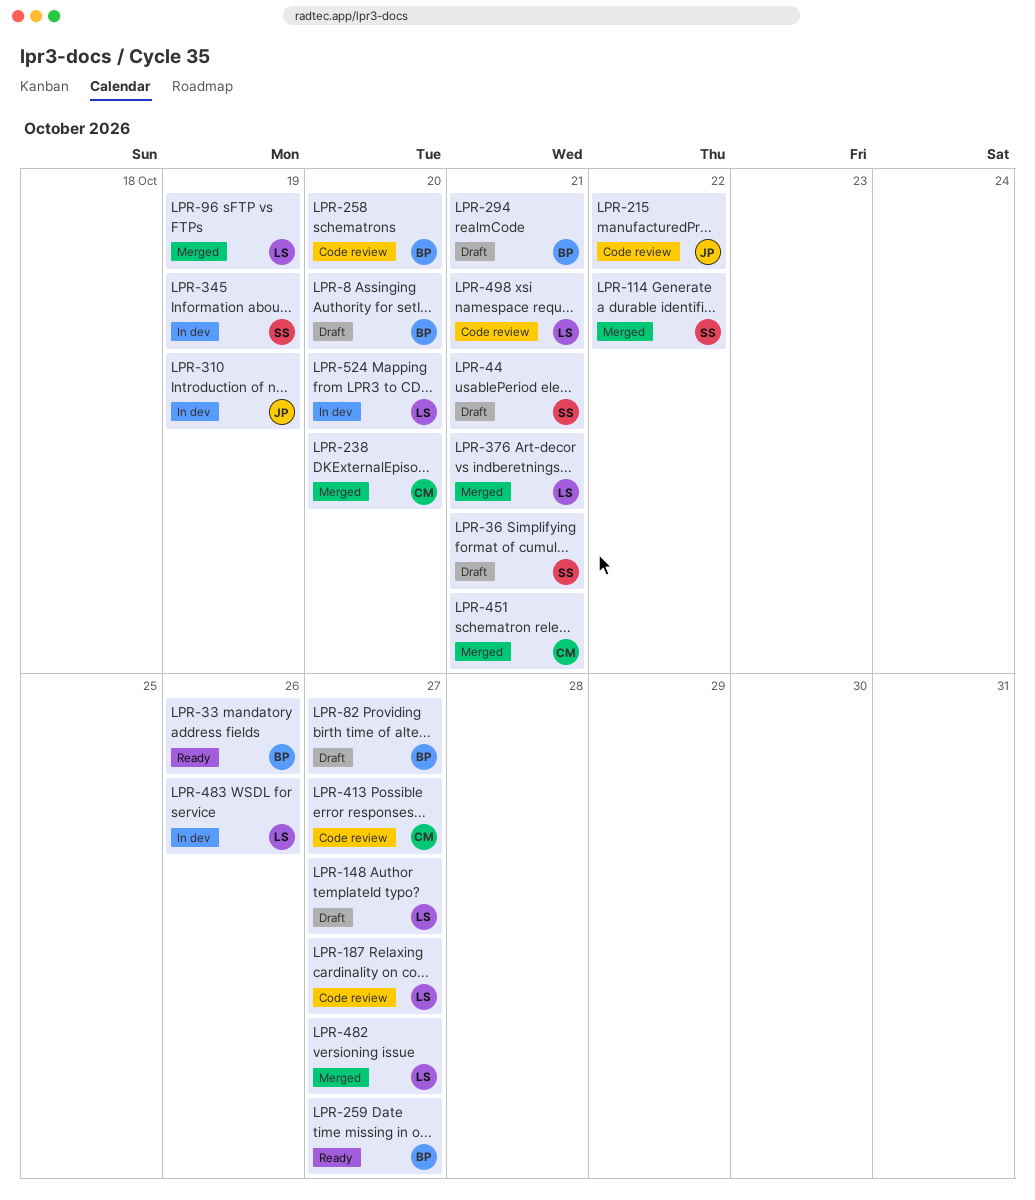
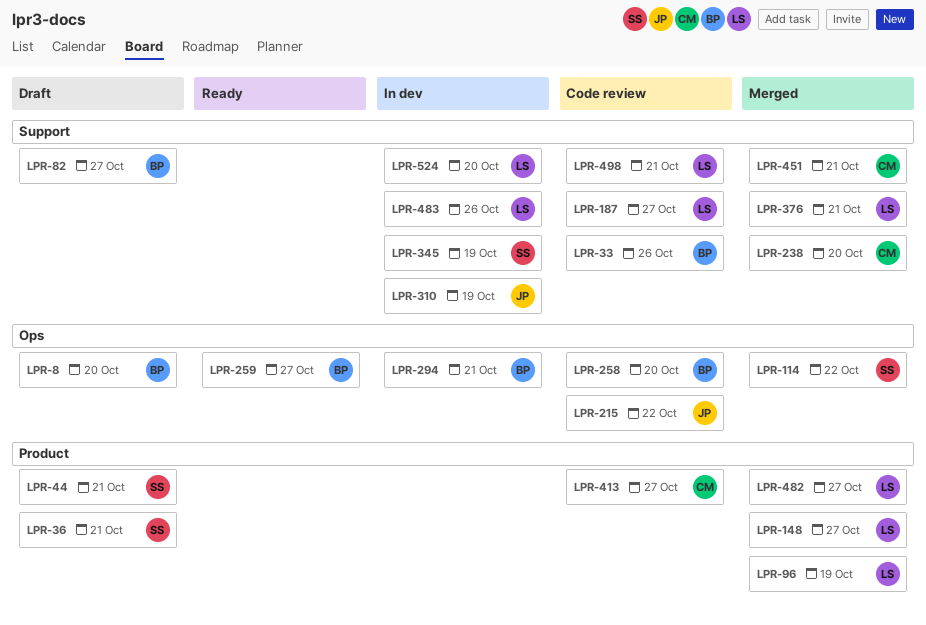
LPR-33, status: Ready -> Code review
LPR-148, status: Draft -> Merged
LPR-294, status: Draft -> In dev

